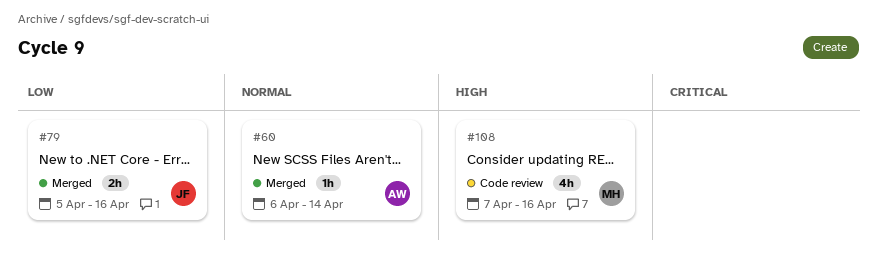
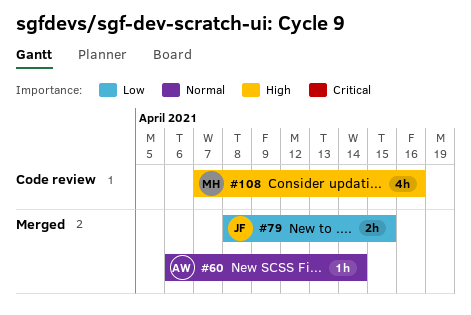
#79, start: Apr 5 -> Apr 8
#79, due: Apr 16 -> Apr 15

